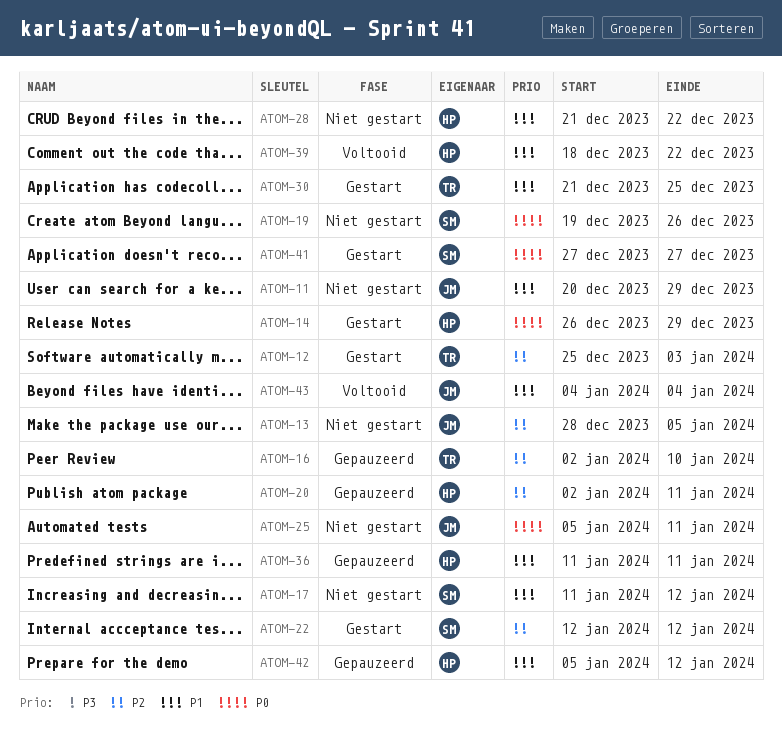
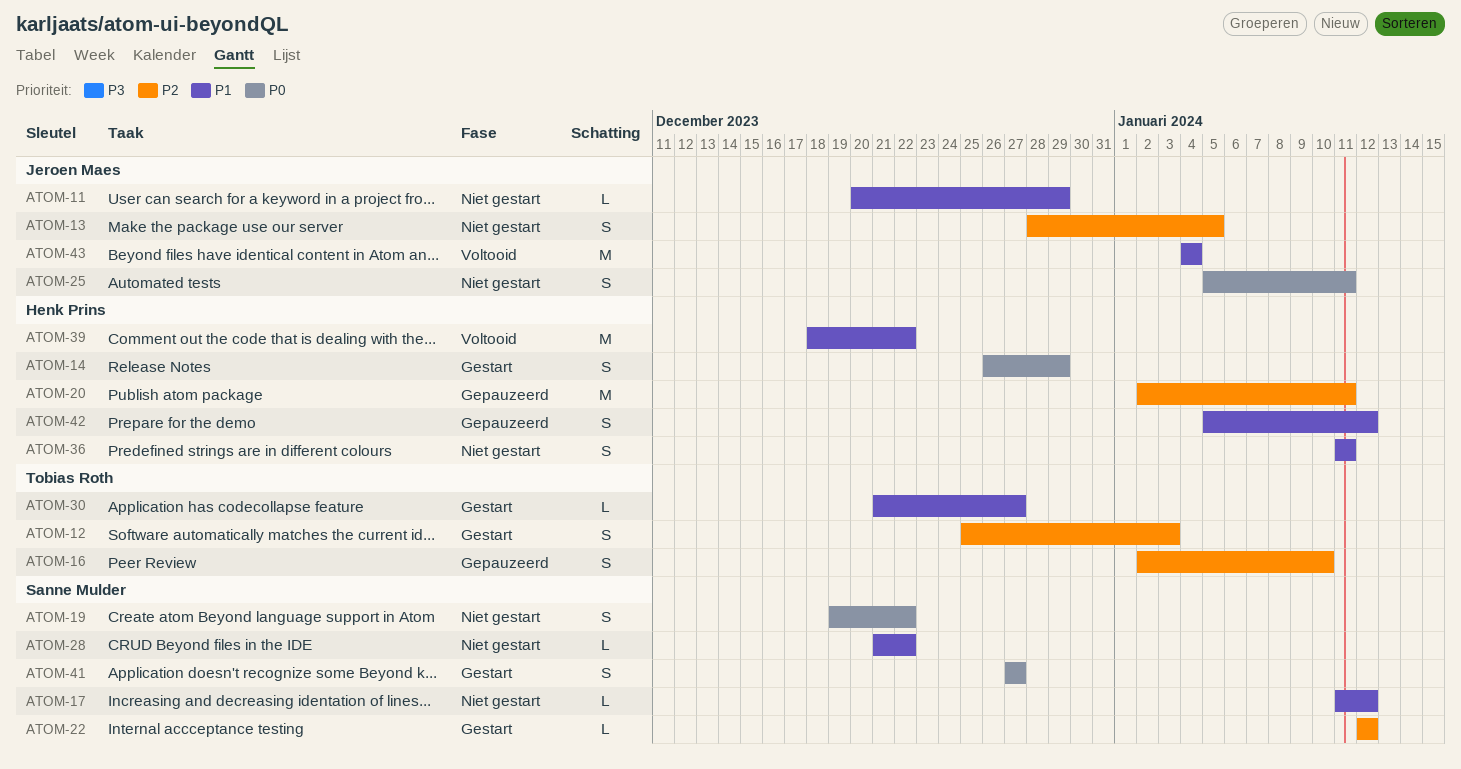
ATOM-19, due: Dec 26 -> Dec 22
ATOM-28, owner: Henk Prins -> Sanne Mulder
ATOM-30, due: Dec 25 -> Dec 27
ATOM-36, status: Gepauzeerd -> Niet gestart

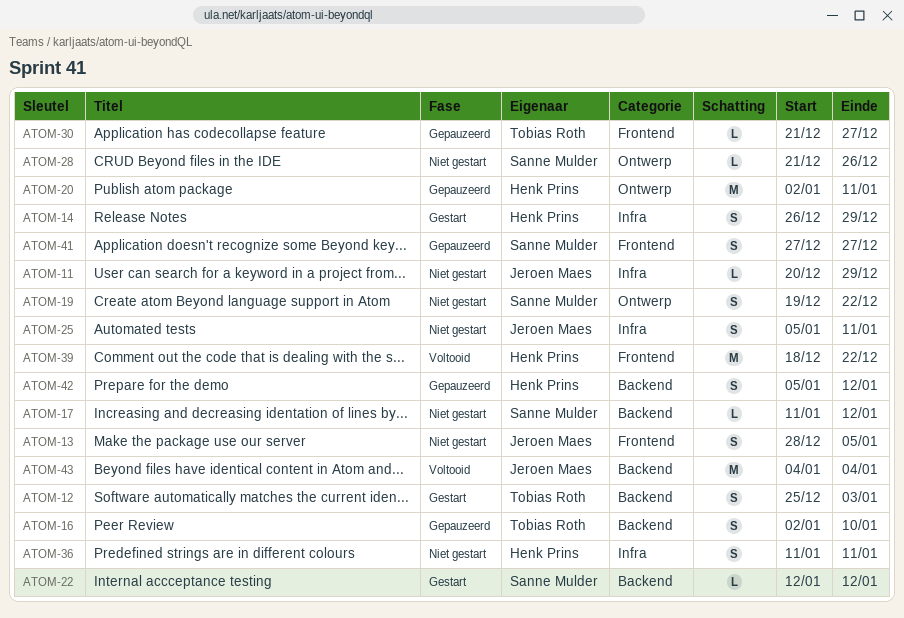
ATOM-28, due: Dec 22 -> Dec 26
ATOM-30, status: Gestart -> Gepauzeerd
ATOM-41, status: Gestart -> Gepauzeerd

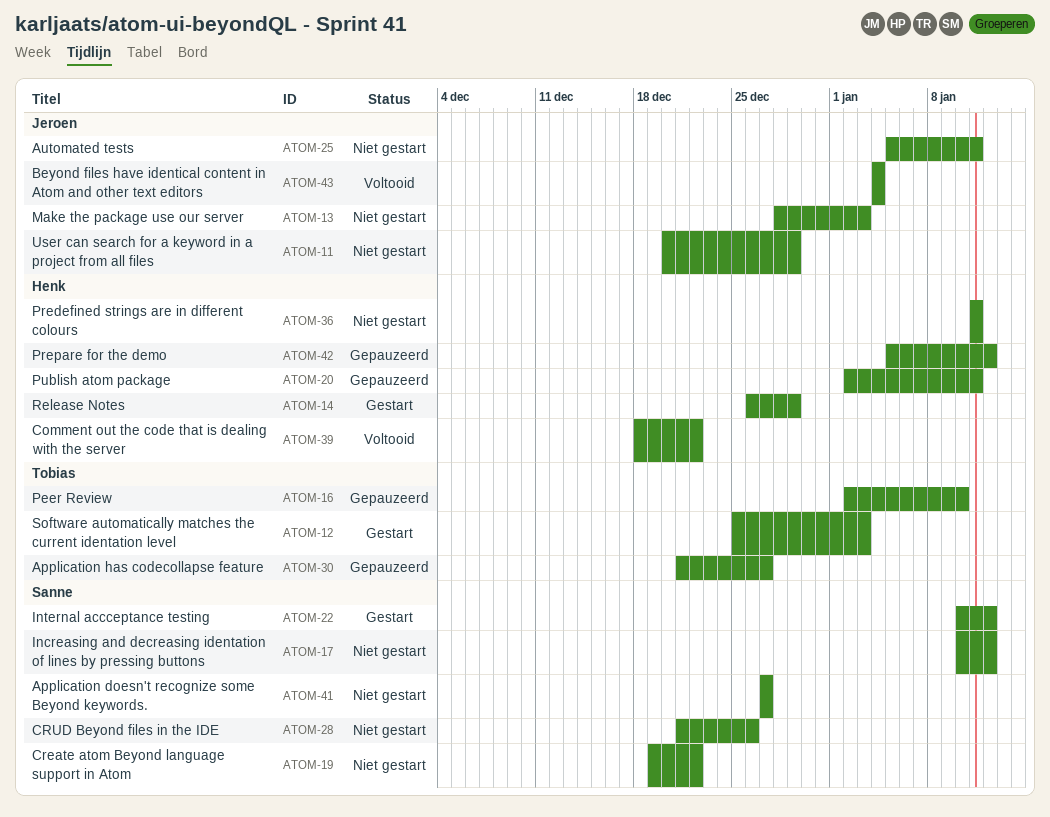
ATOM-13, due: Jan 5 -> Jan 3
ATOM-17, start: Jan 11 -> Jan 10
ATOM-22, start: Jan 12 -> Jan 10
ATOM-41, status: Gepauzeerd -> Niet gestart

